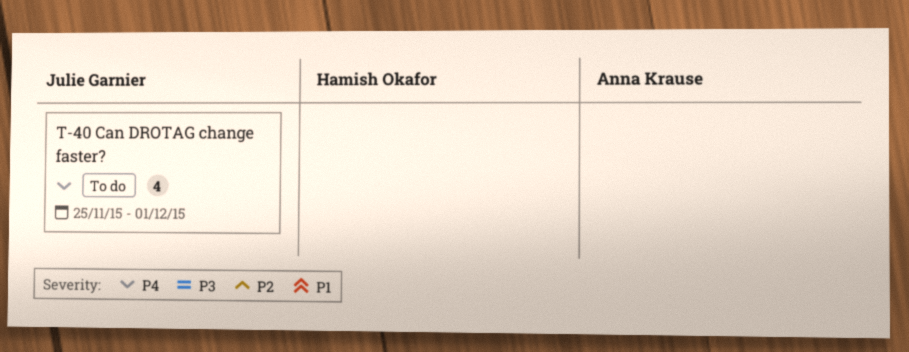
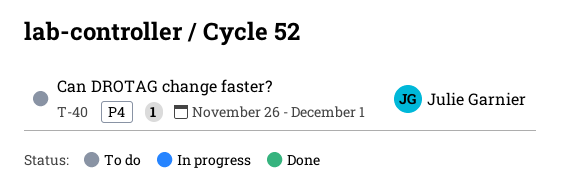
T-40, estimate: 4 -> 1
T-40, start: Nov 25 -> Nov 26

